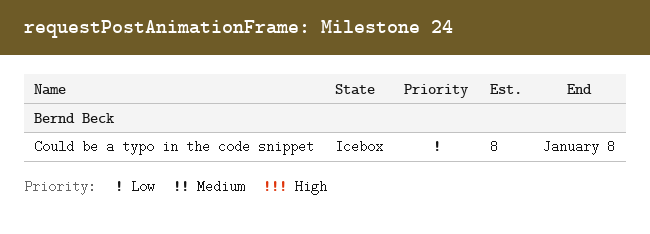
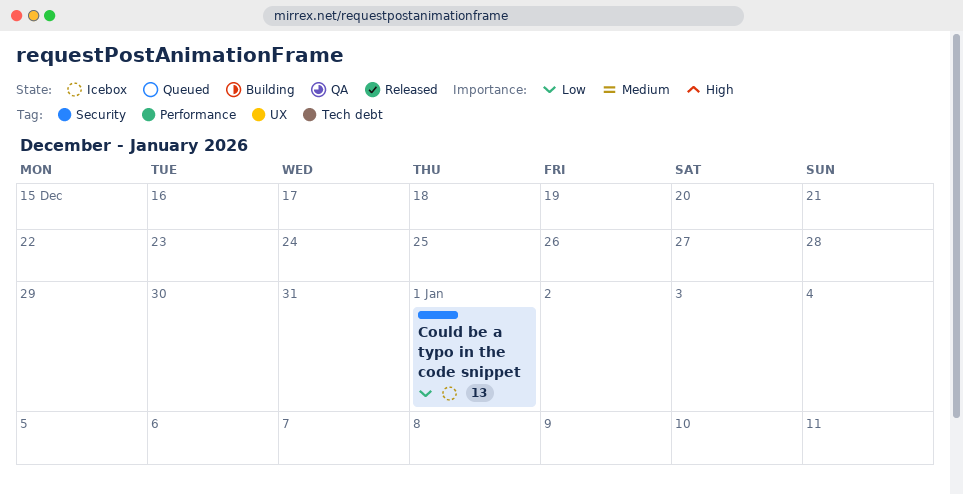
Could be a typo in the code snippet, estimate: 8 -> 13
Could be a typo in the code snippet, due: Jan 8 -> Jan 1

